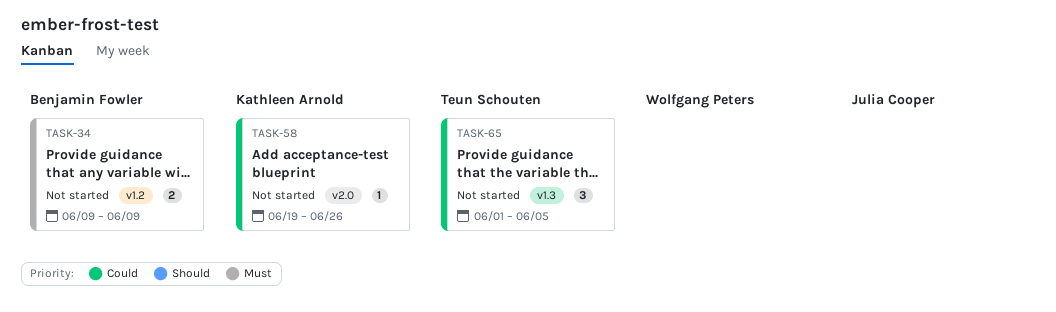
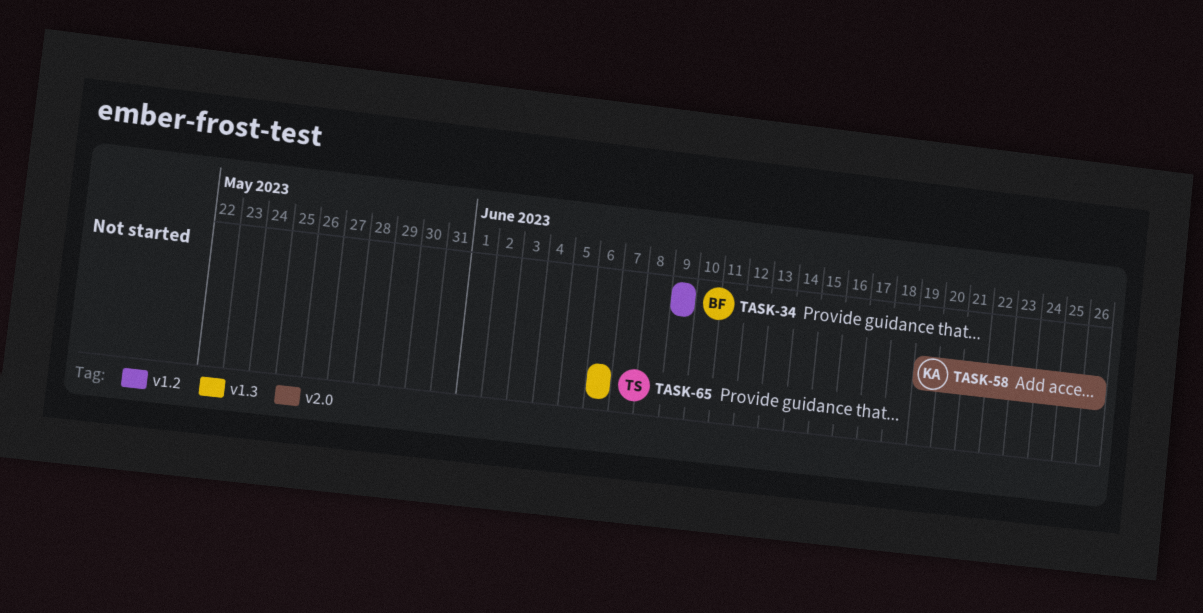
TASK-65, start: Jun 1 -> Jun 6
TASK-65, due: Jun 5 -> Jun 6

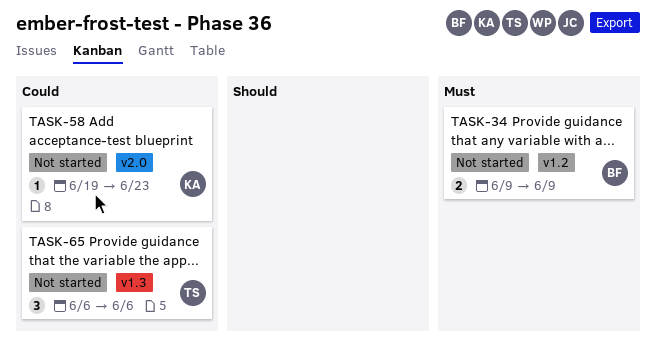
TASK-58, due: Jun 26 -> Jun 23

